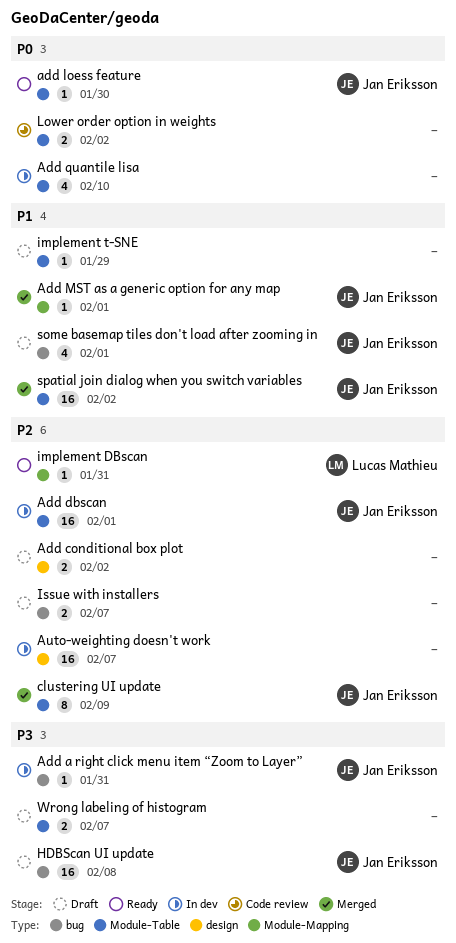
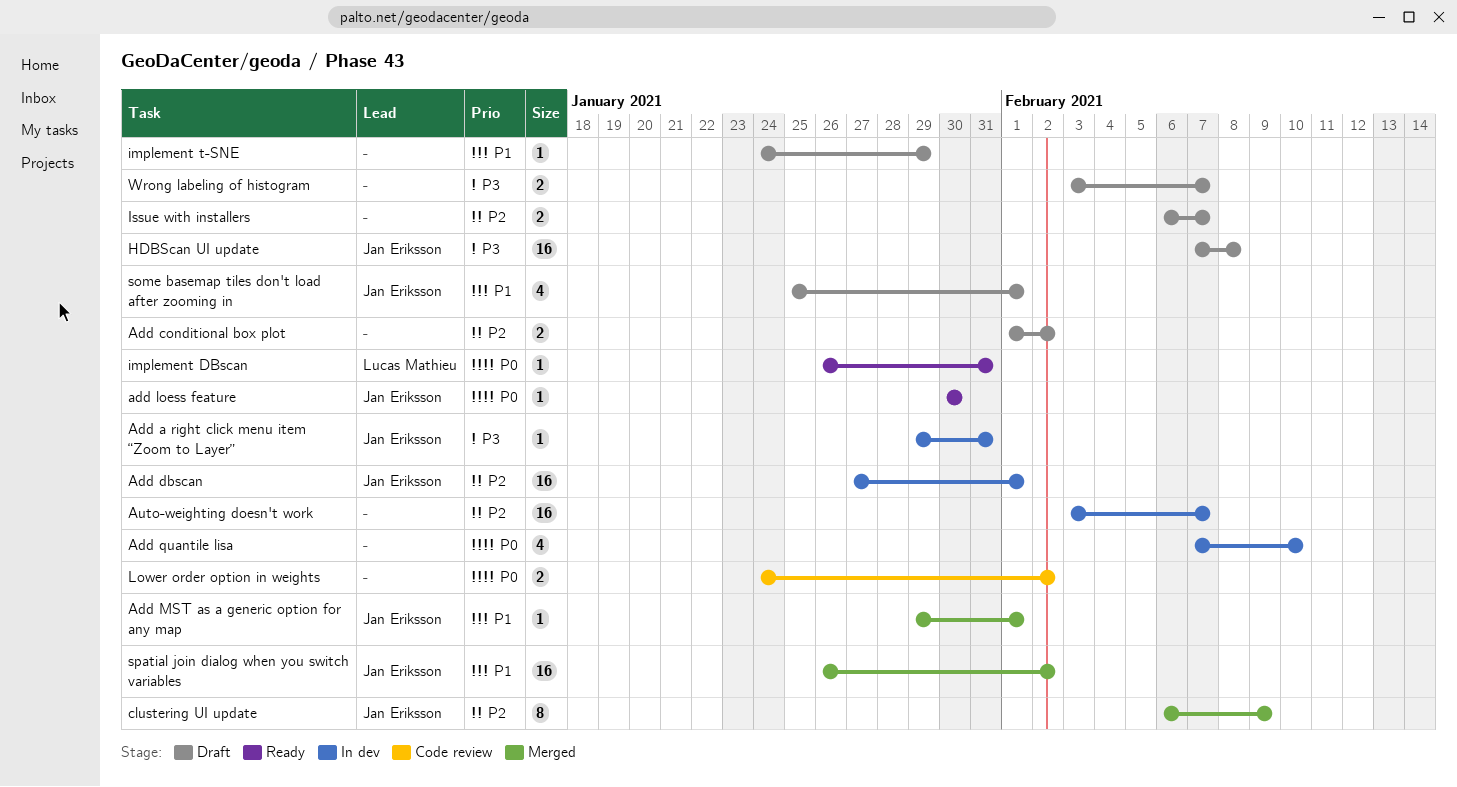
implement DBscan, priority: P2 -> P0

